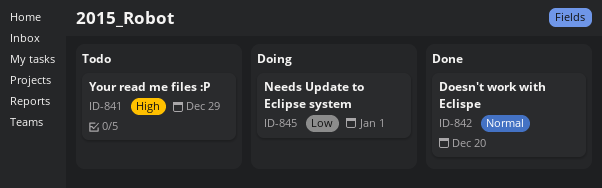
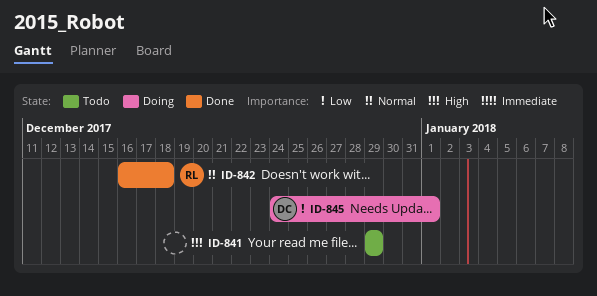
ID-842, due: Dec 20 -> Dec 18

